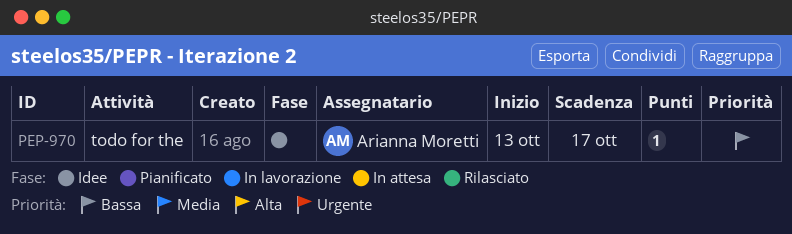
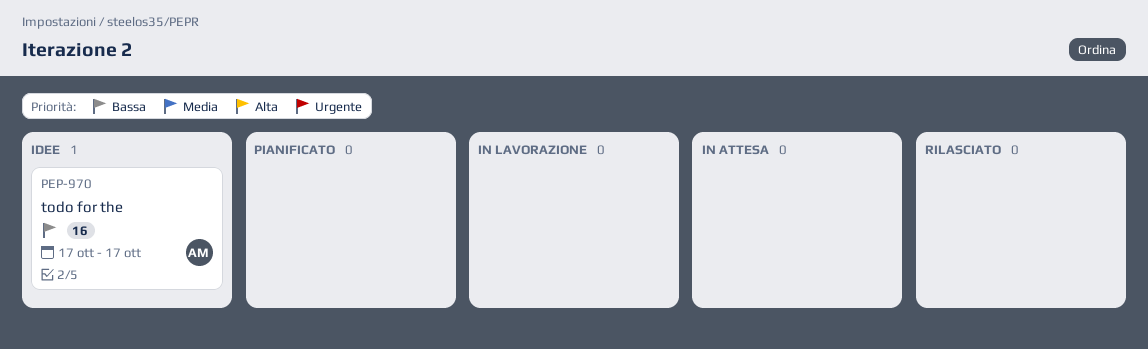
PEP-970, estimate: 1 -> 16
PEP-970, start: Oct 13 -> Oct 17

